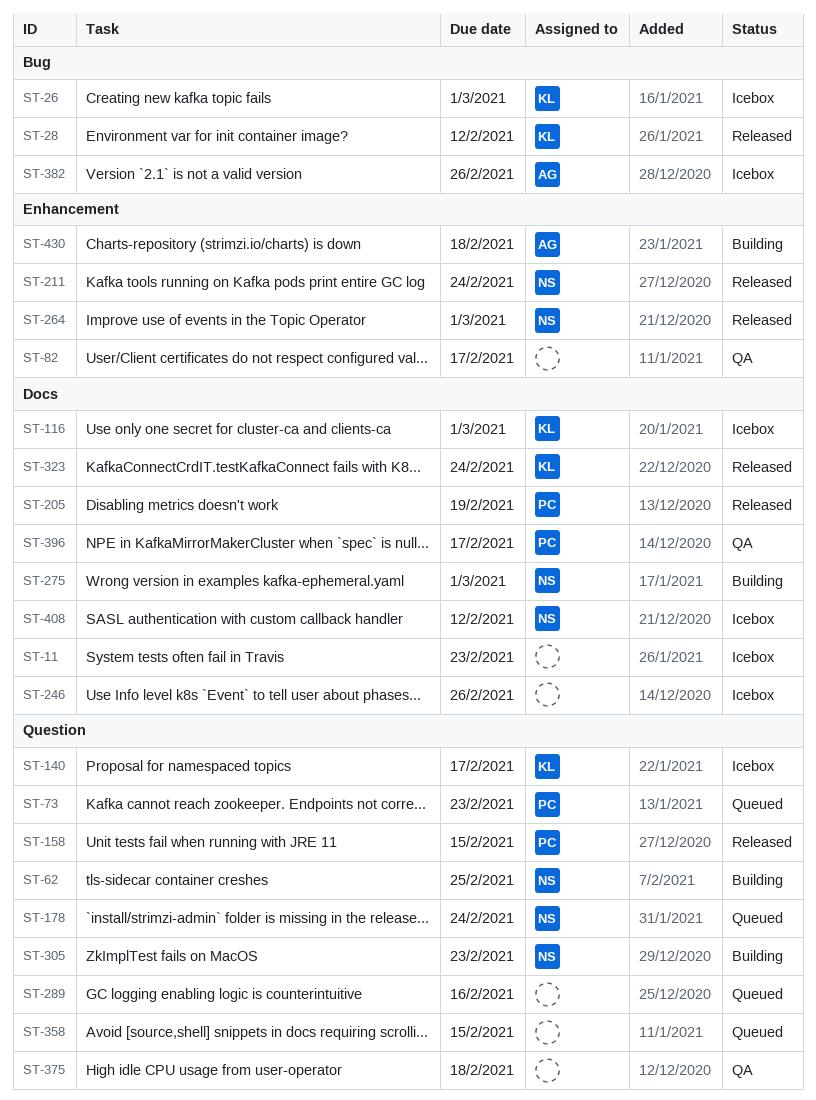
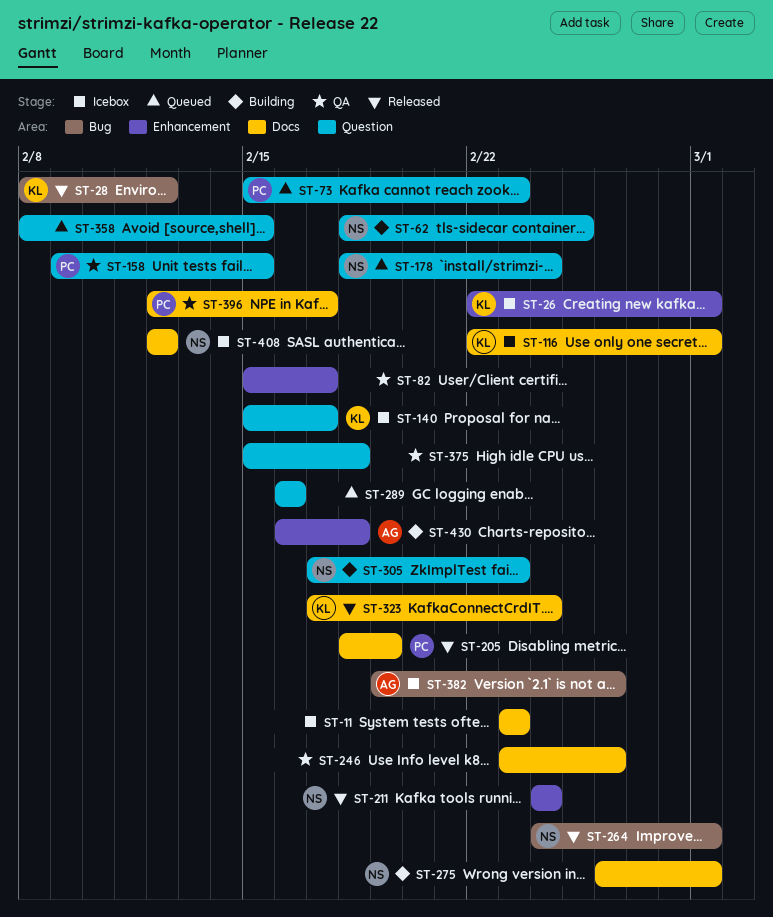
ST-26, label: Bug -> Enhancement
ST-158, status: Released -> QA
ST-246, status: Icebox -> QA
ST-264, label: Enhancement -> Bug

